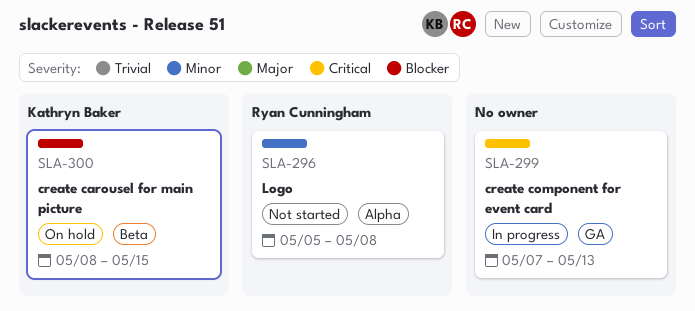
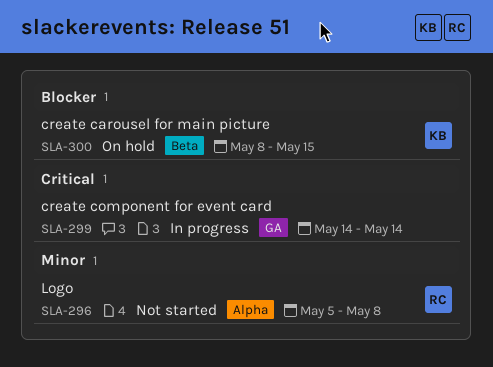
SLA-299, start: May 7 -> May 14
SLA-299, due: May 13 -> May 14

